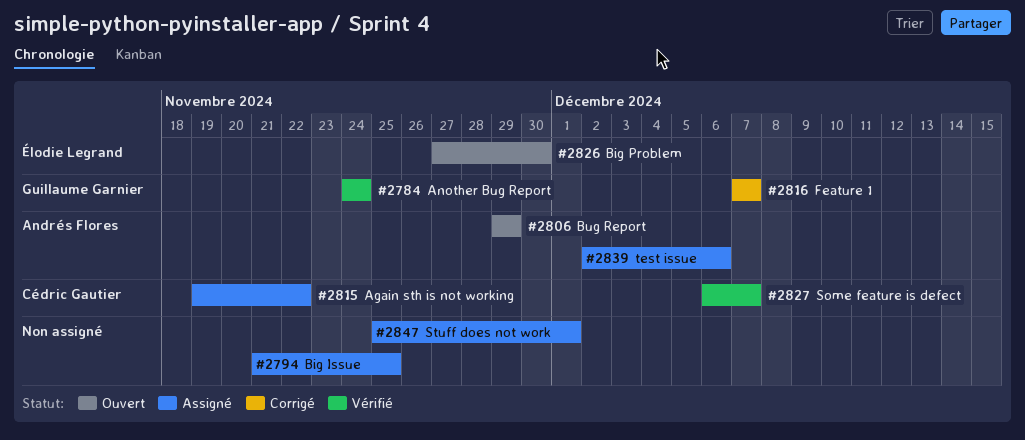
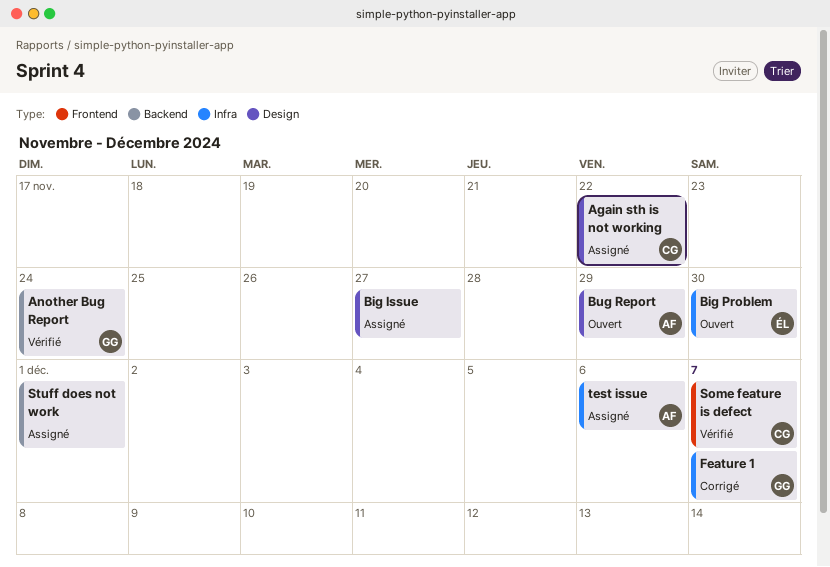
Big Issue, due: Nov 25 -> Nov 27

